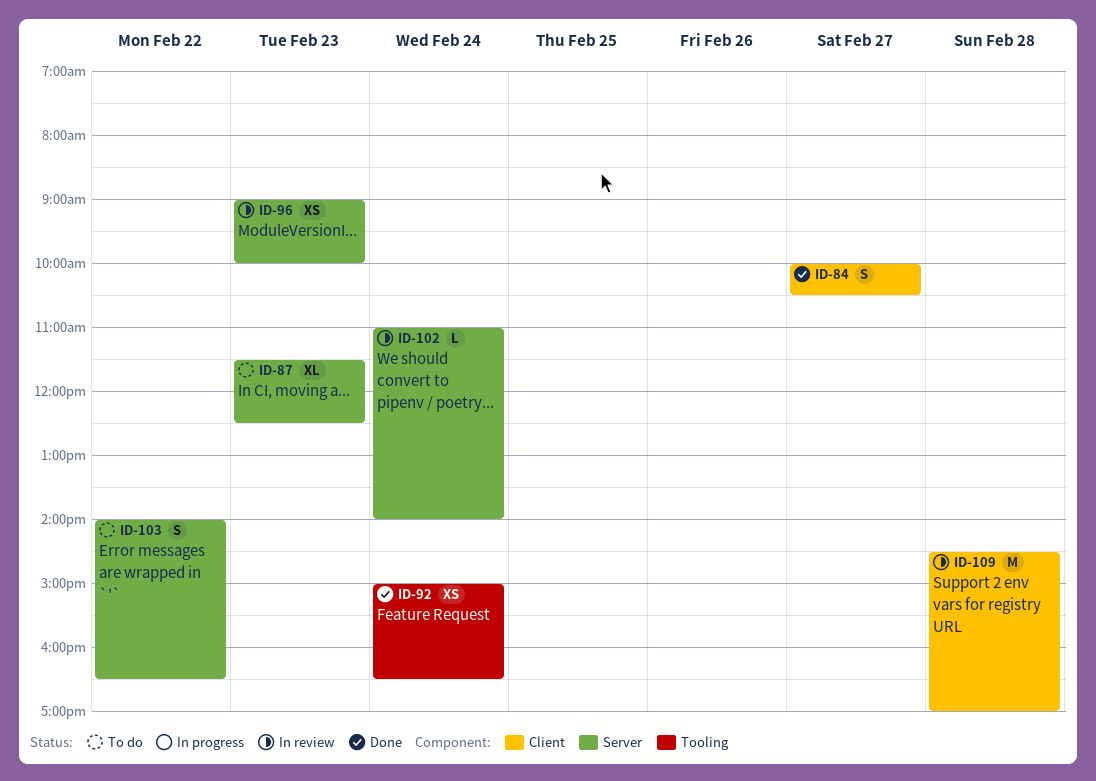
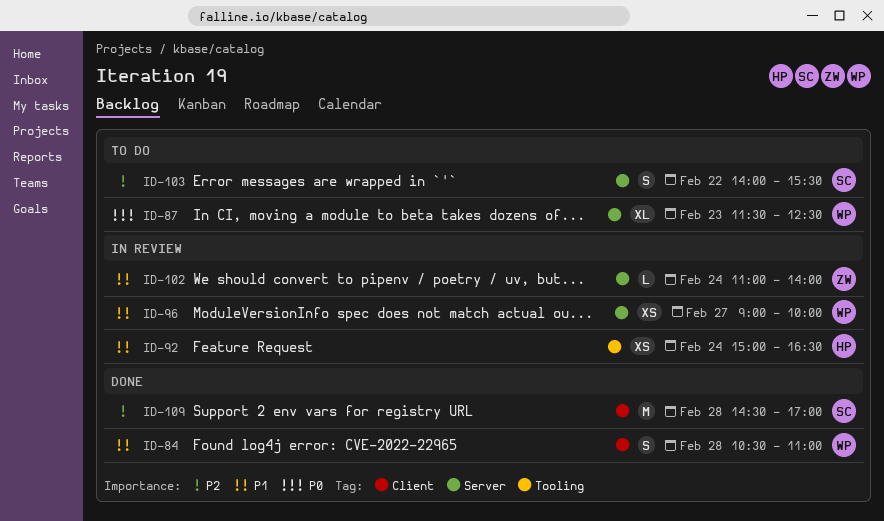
ID-84, day: Feb 27 -> Feb 28
ID-84, begins: 10:00 -> 10:30
ID-84, ends: 10:30 -> 11:00
ID-92, status: Done -> In review
ID-96, day: Feb 23 -> Feb 27
ID-103, ends: 16:30 -> 15:30
ID-109, status: In review -> Done

